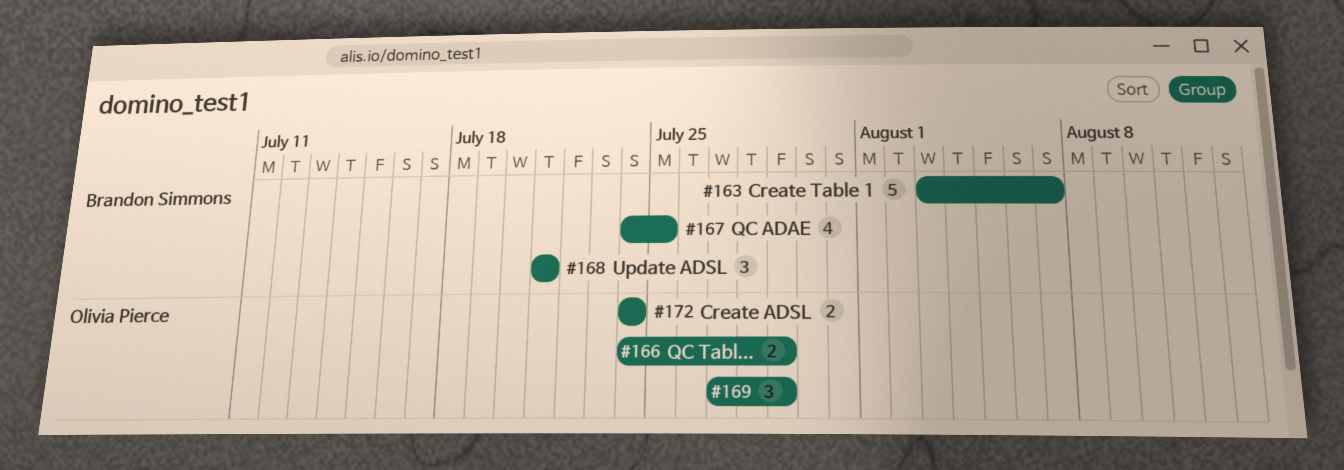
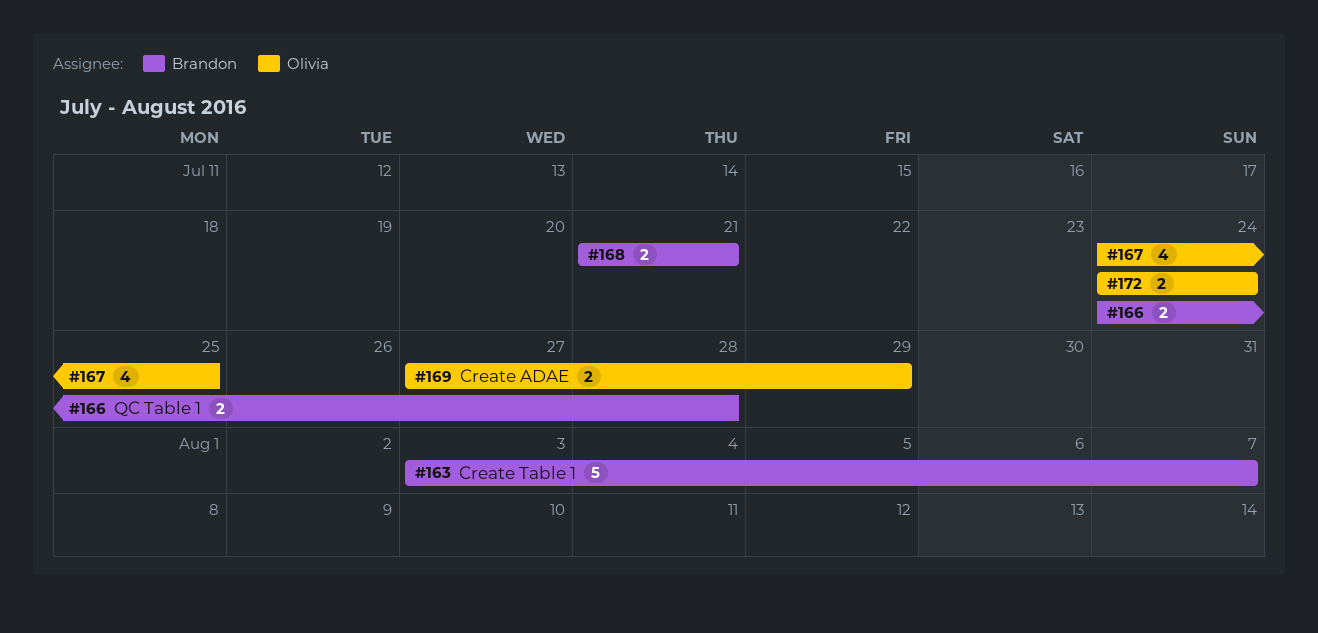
#166, owner: Olivia Pierce -> Brandon Simmons
#166, due: Jul 29 -> Jul 28
#167, owner: Brandon Simmons -> Olivia Pierce
#168, estimate: 3 -> 2
#169, estimate: 3 -> 2

